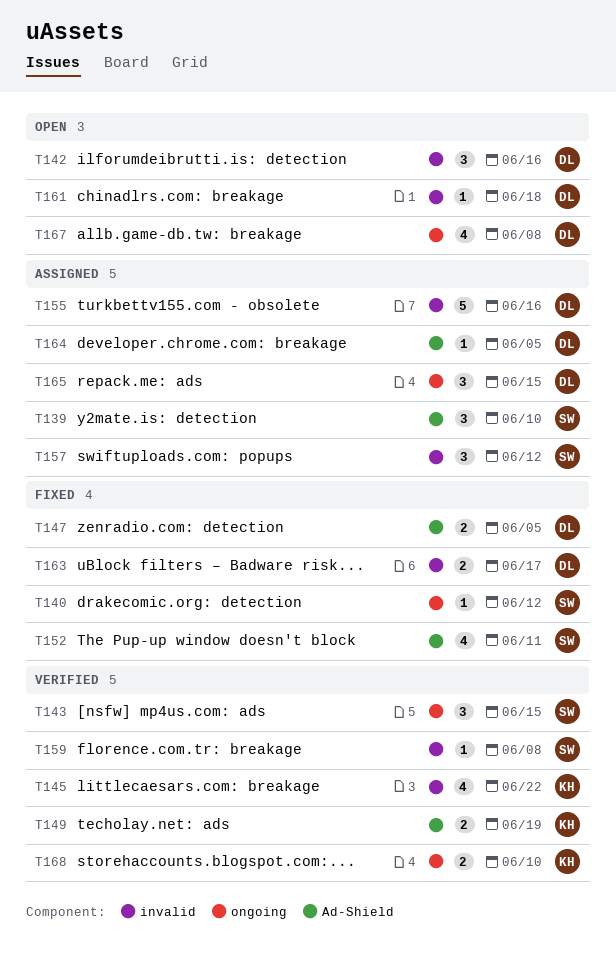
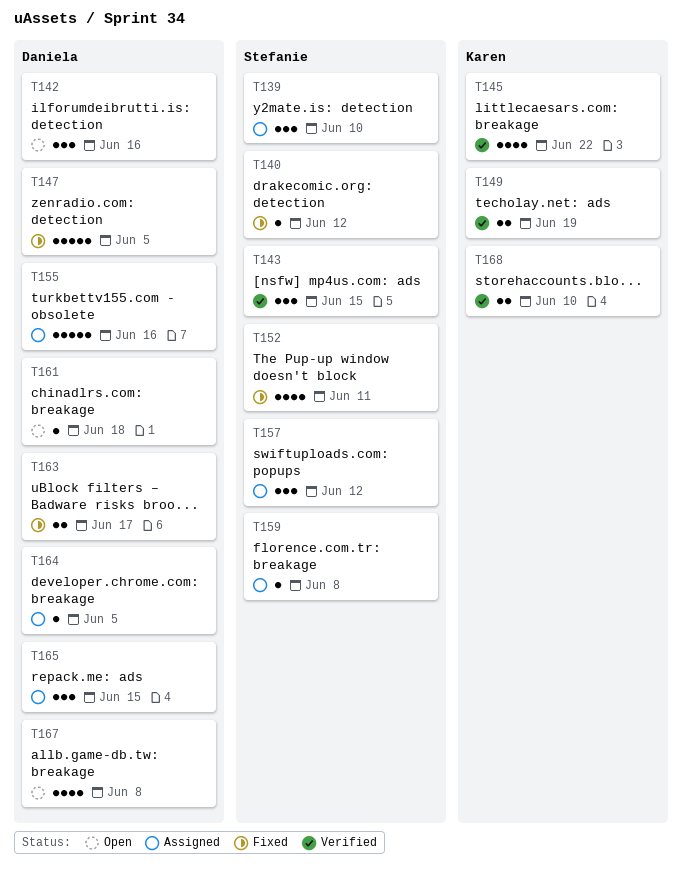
T147, estimate: 2 -> 5
T159, status: Verified -> Assigned

